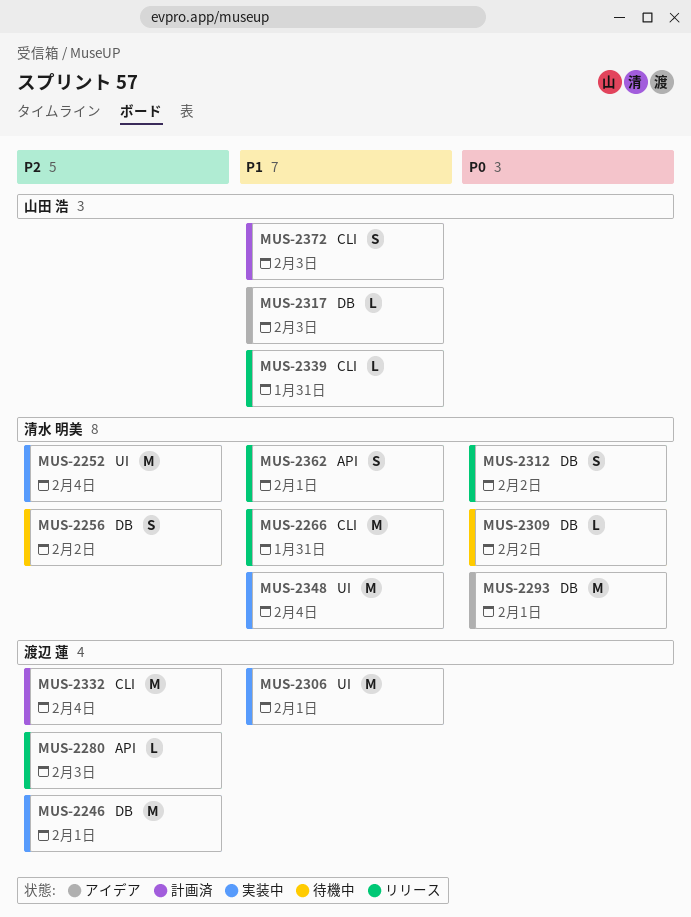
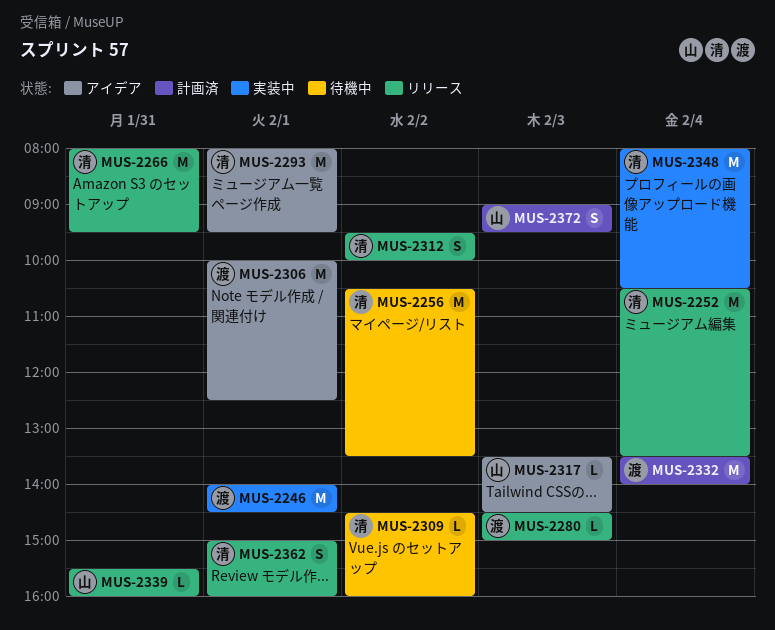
MUS-2252, status: 実装中 -> リリース
MUS-2256, estimate: S -> M
MUS-2306, status: 実装中 -> アイデア

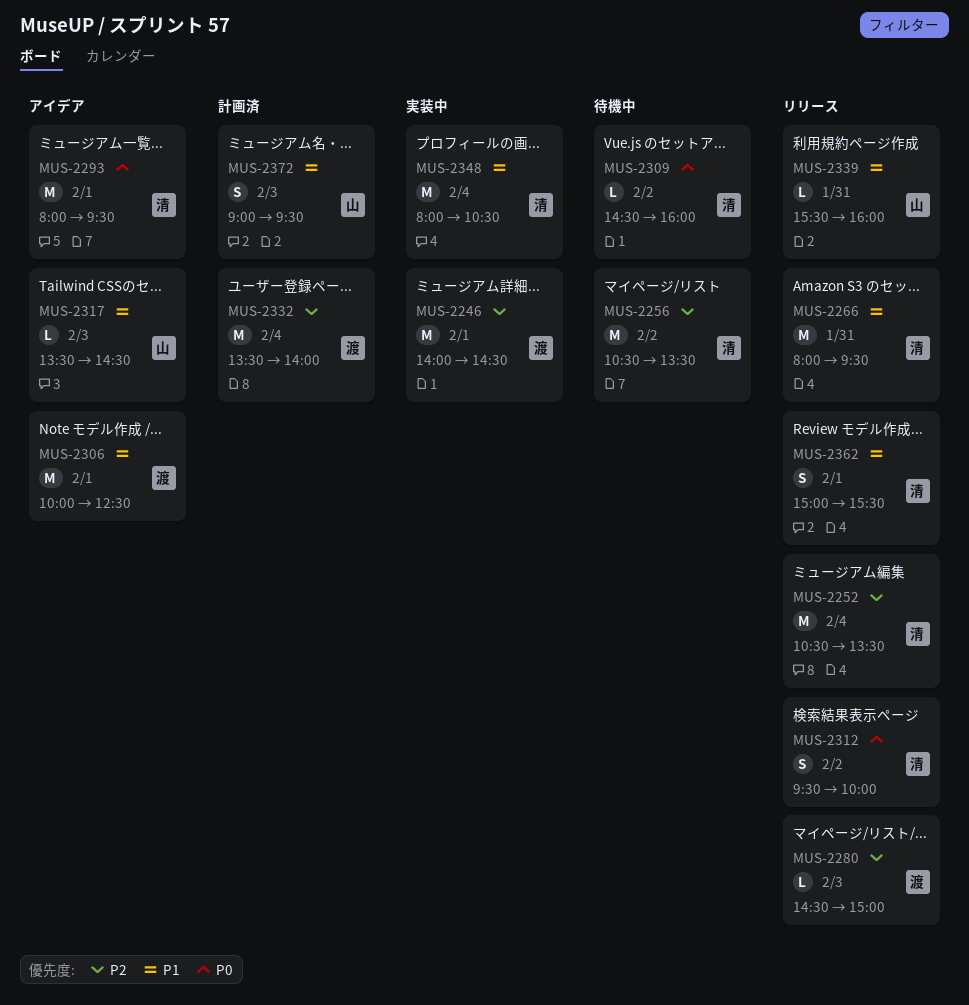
MUS-2362, ends: 16:00 -> 15:30

